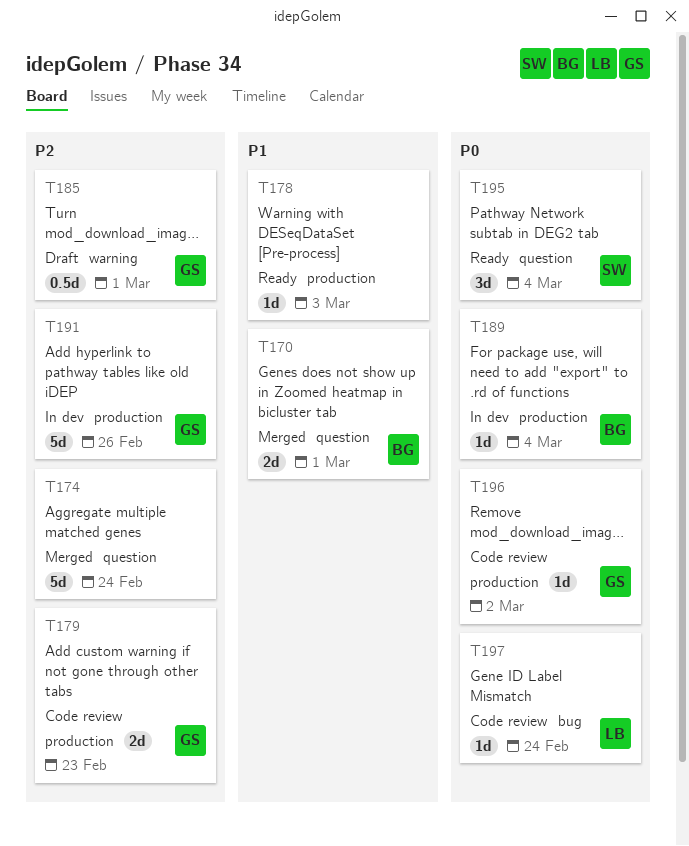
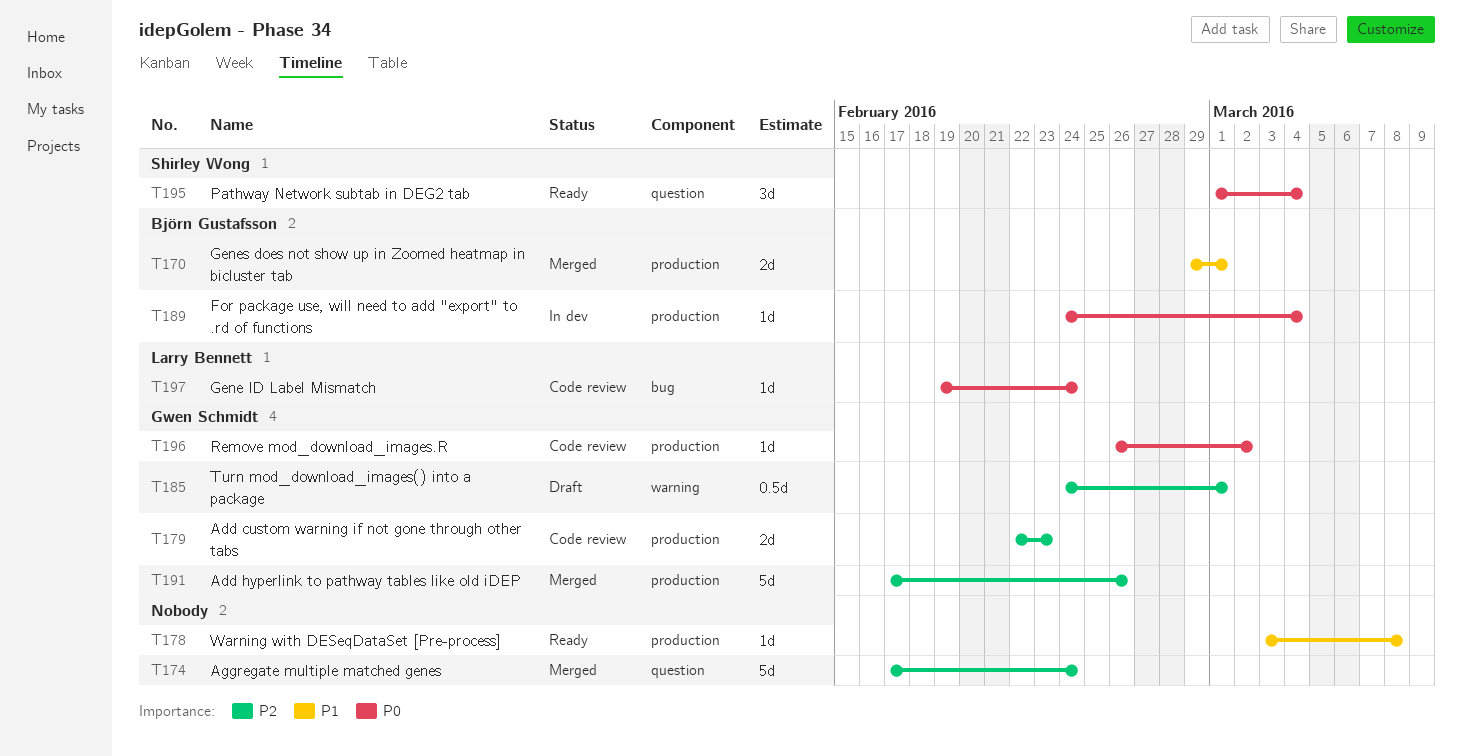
T170, label: question -> production
T178, due: Mar 3 -> Mar 8
T191, status: In dev -> Merged

